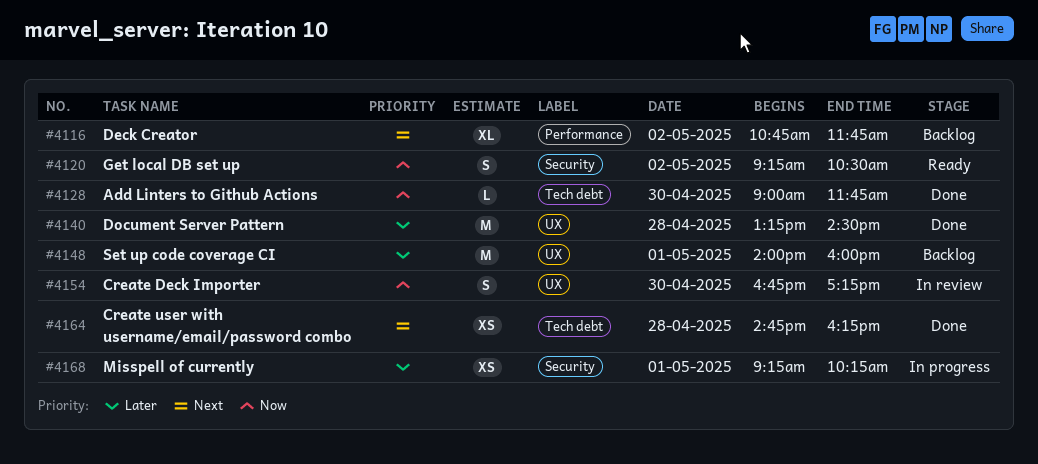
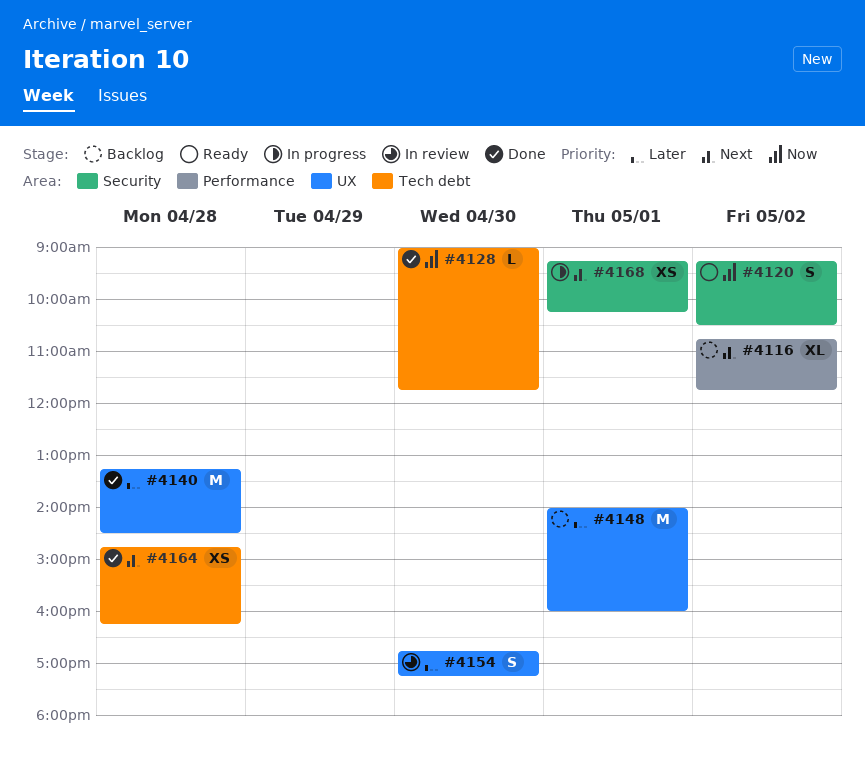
#4154, priority: Now -> Later
#4168, priority: Later -> Next

